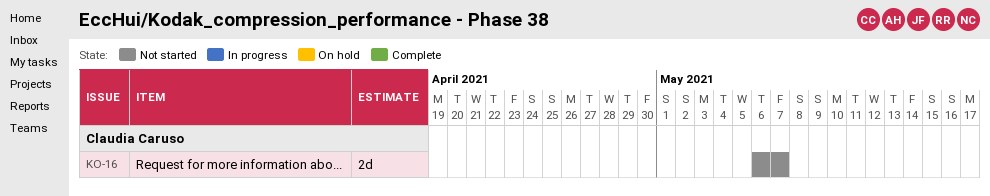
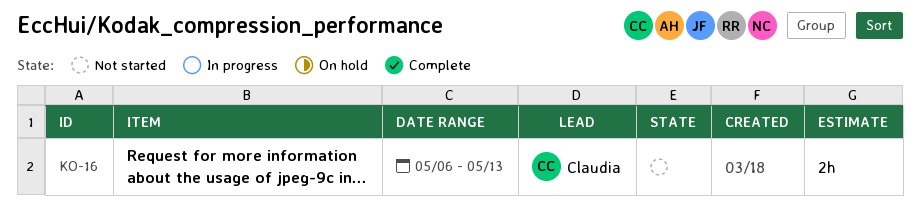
KO-16, estimate: 2d -> 2h
KO-16, due: May 7 -> May 13

